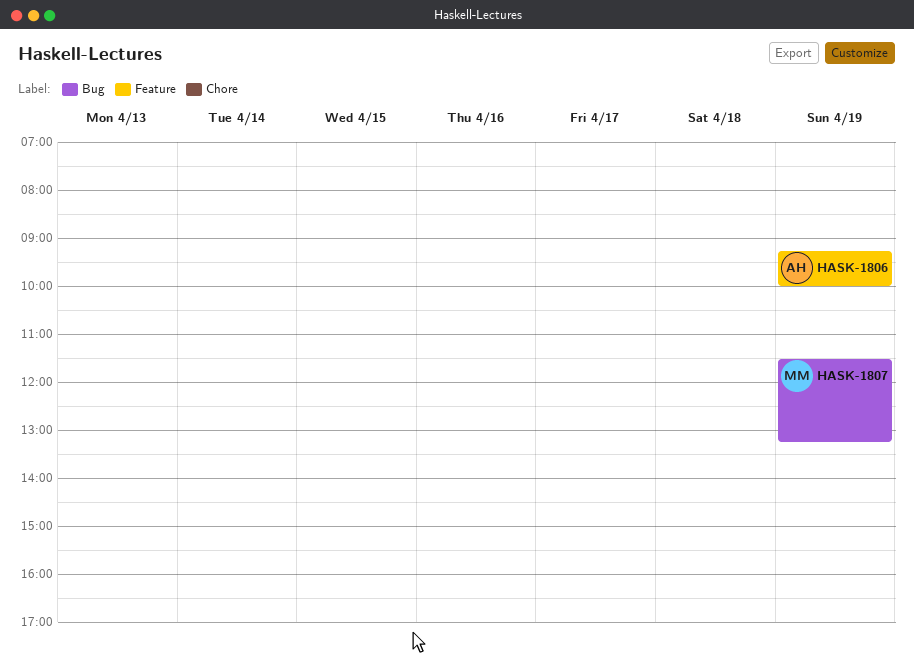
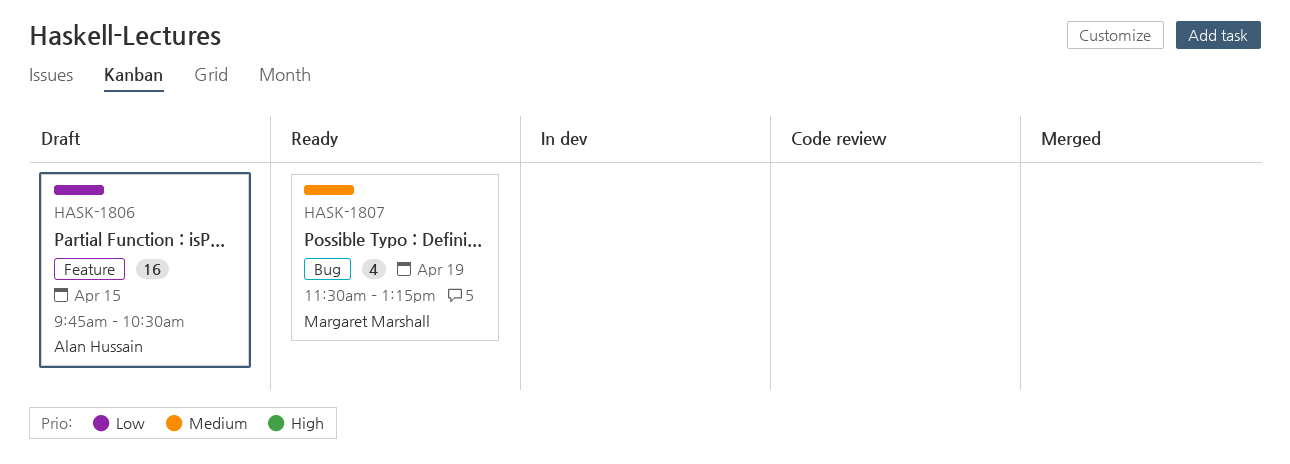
HASK-1806, day: Apr 19 -> Apr 15
HASK-1806, begins: 09:15 -> 09:45
HASK-1806, ends: 10:00 -> 10:30

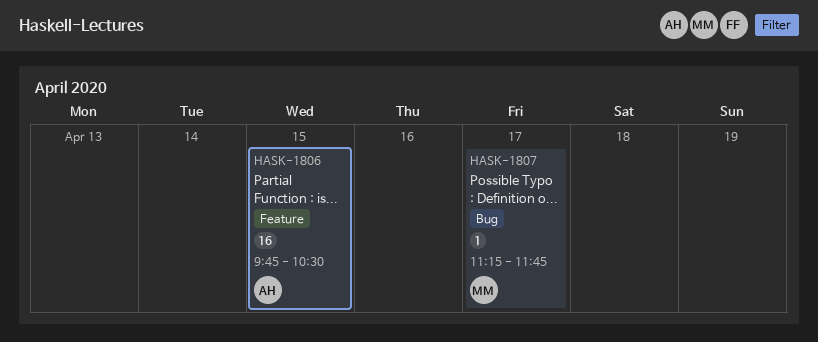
HASK-1807, estimate: 4 -> 1
HASK-1807, day: Apr 19 -> Apr 17
HASK-1807, begins: 11:30 -> 11:15
HASK-1807, ends: 13:15 -> 11:45

